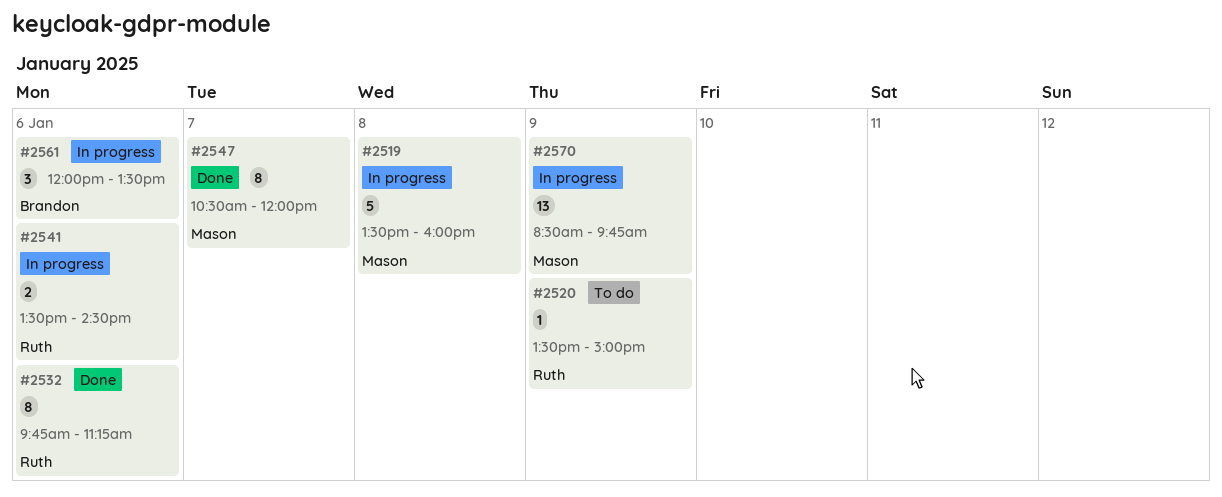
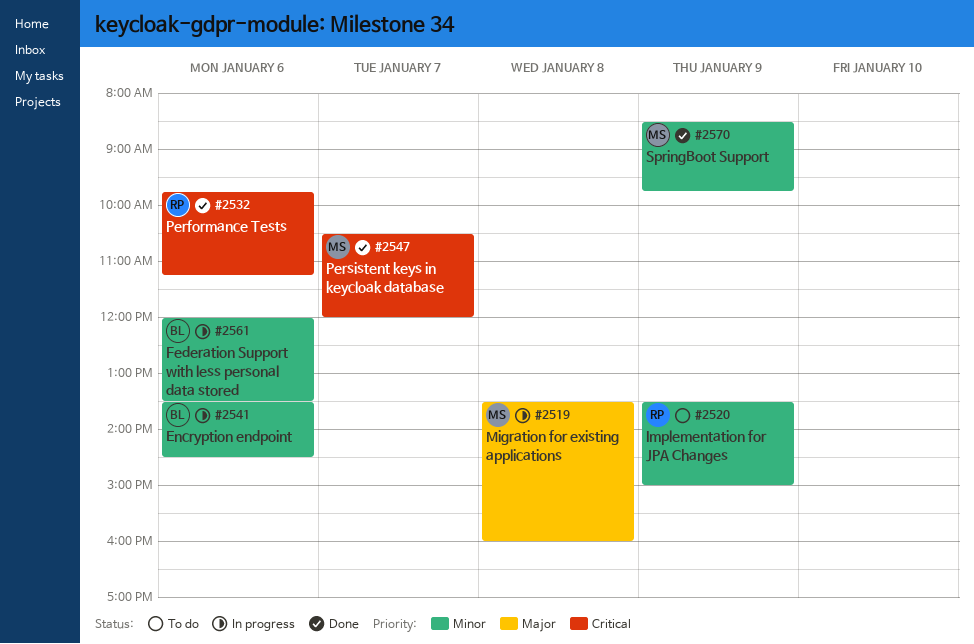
#2541, owner: Ruth -> Brandon
#2570, status: In progress -> Done

